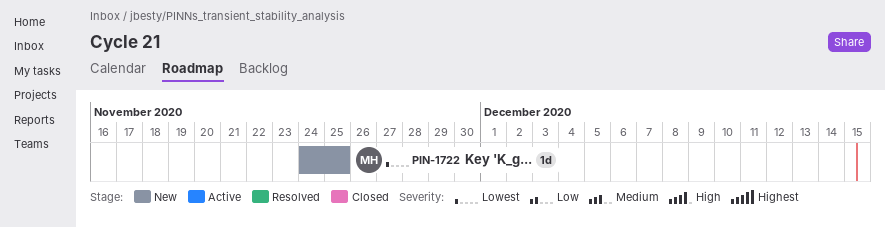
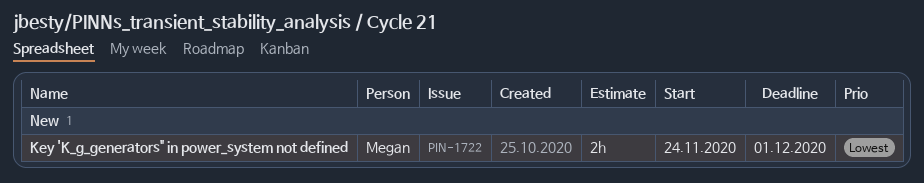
PIN-1722, estimate: 1d -> 2h
PIN-1722, due: Nov 25 -> Dec 1

